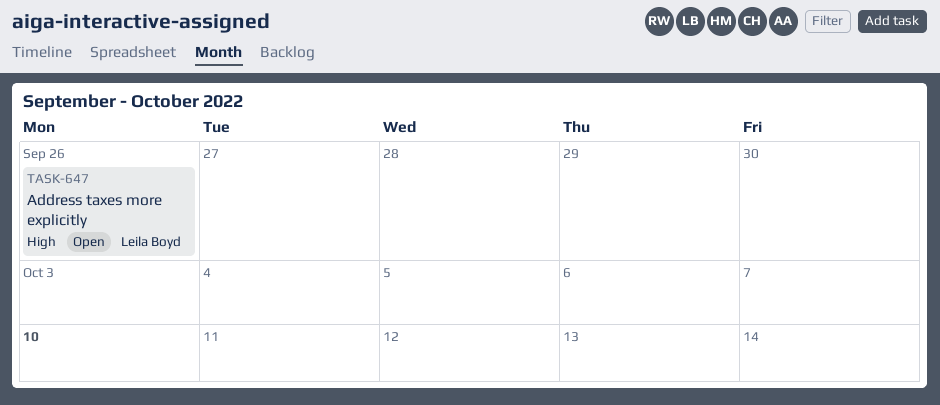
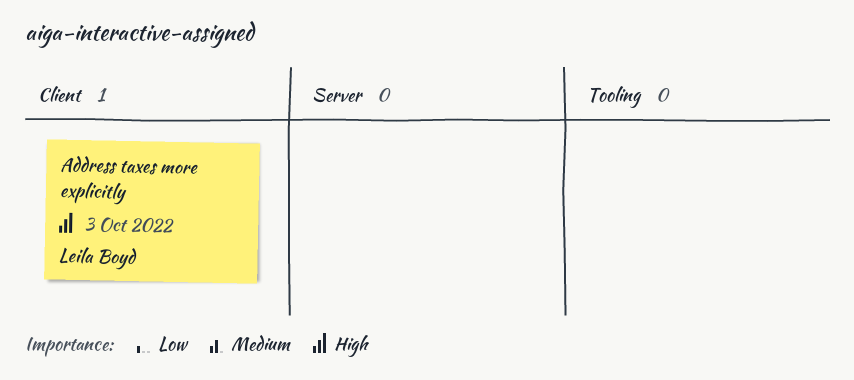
Address taxes more explicitly, due: Sep 26 -> Oct 3

